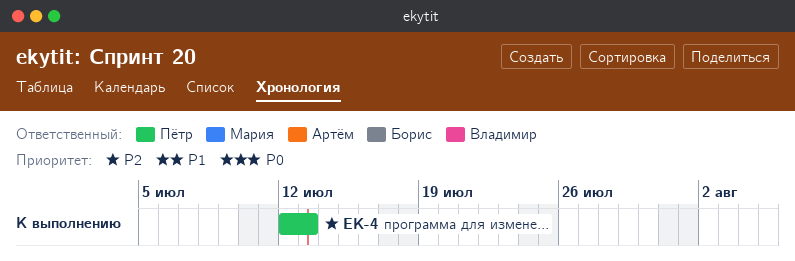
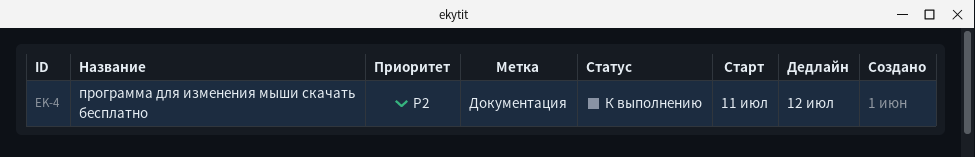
EK-4, start: Jul 12 -> Jul 11
EK-4, due: Jul 13 -> Jul 12

